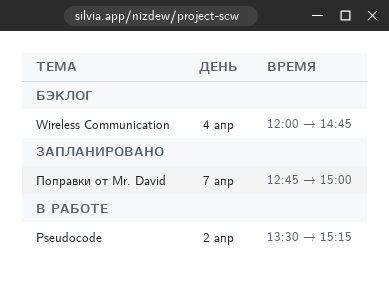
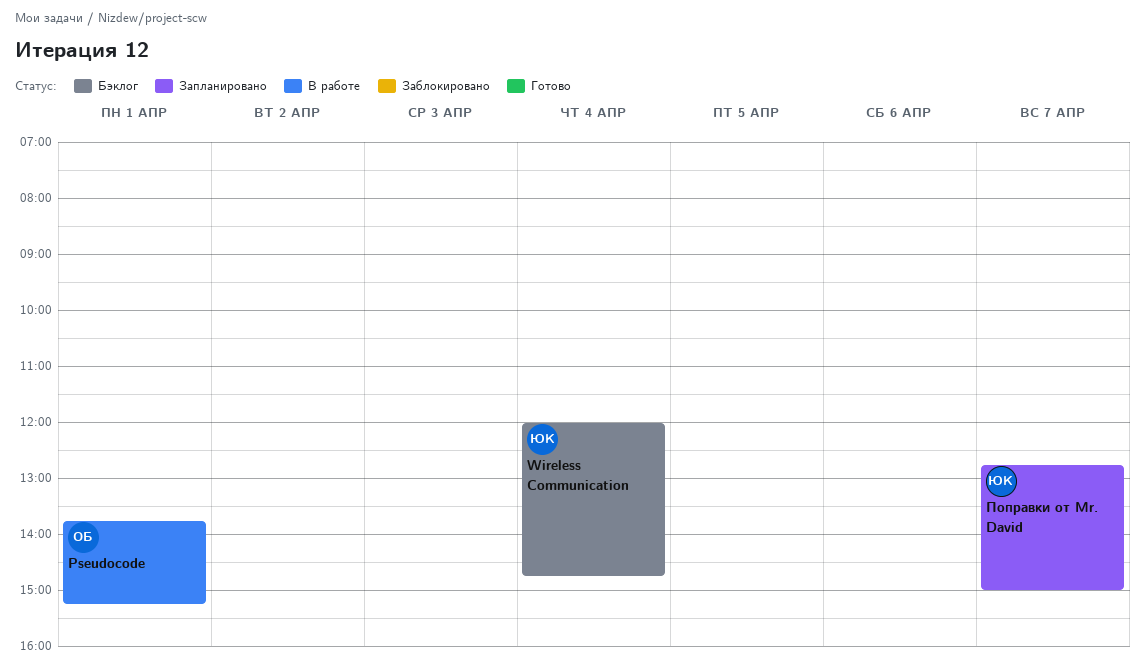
Pseudocode, day: Apr 2 -> Apr 1
Pseudocode, begins: 13:30 -> 13:45

